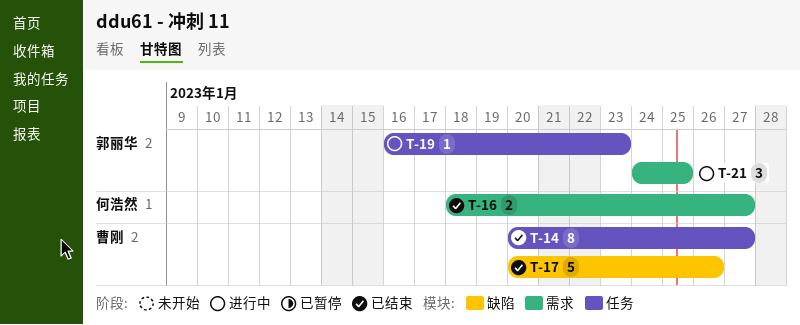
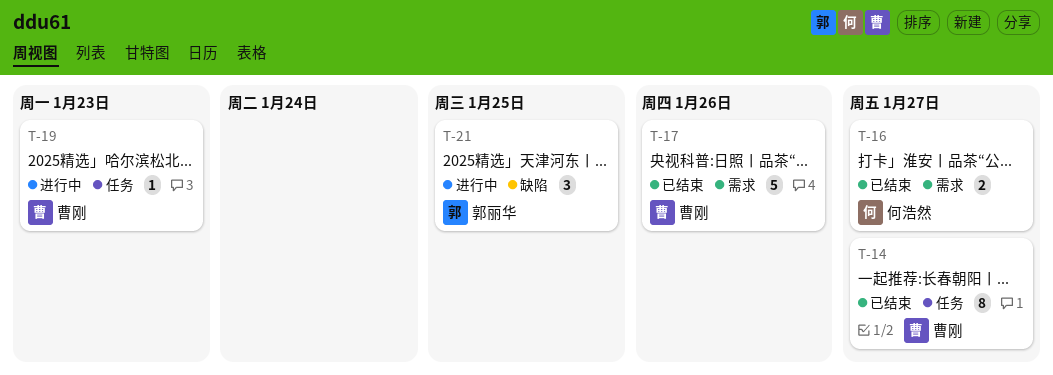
T-17, label: 缺陷 -> 需求
T-19, owner: 郭丽华 -> 曹刚
T-21, label: 需求 -> 缺陷

